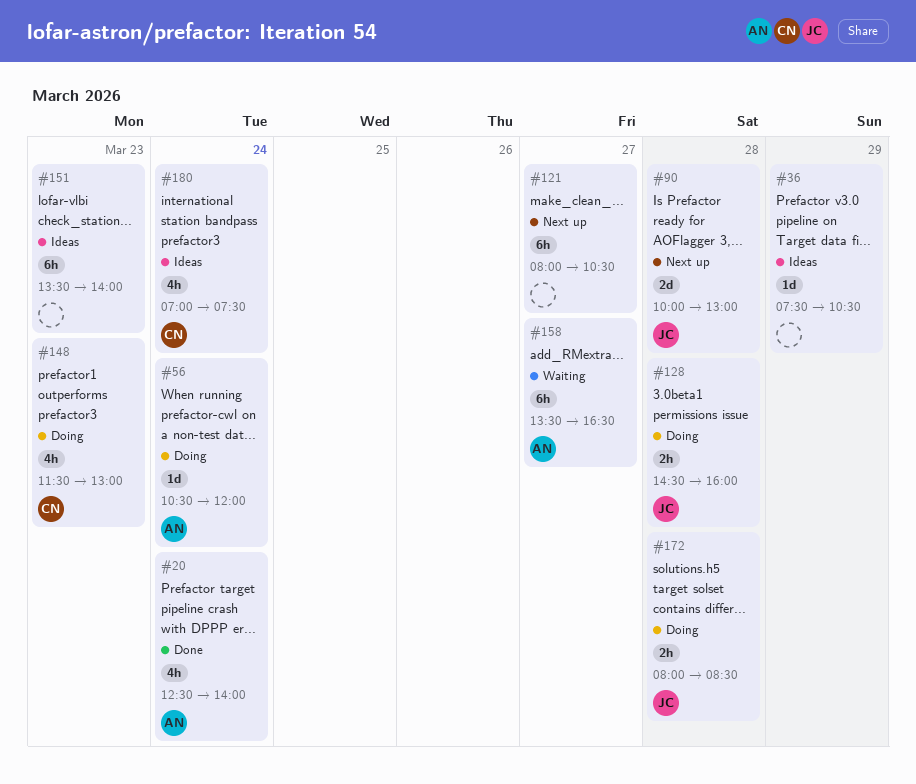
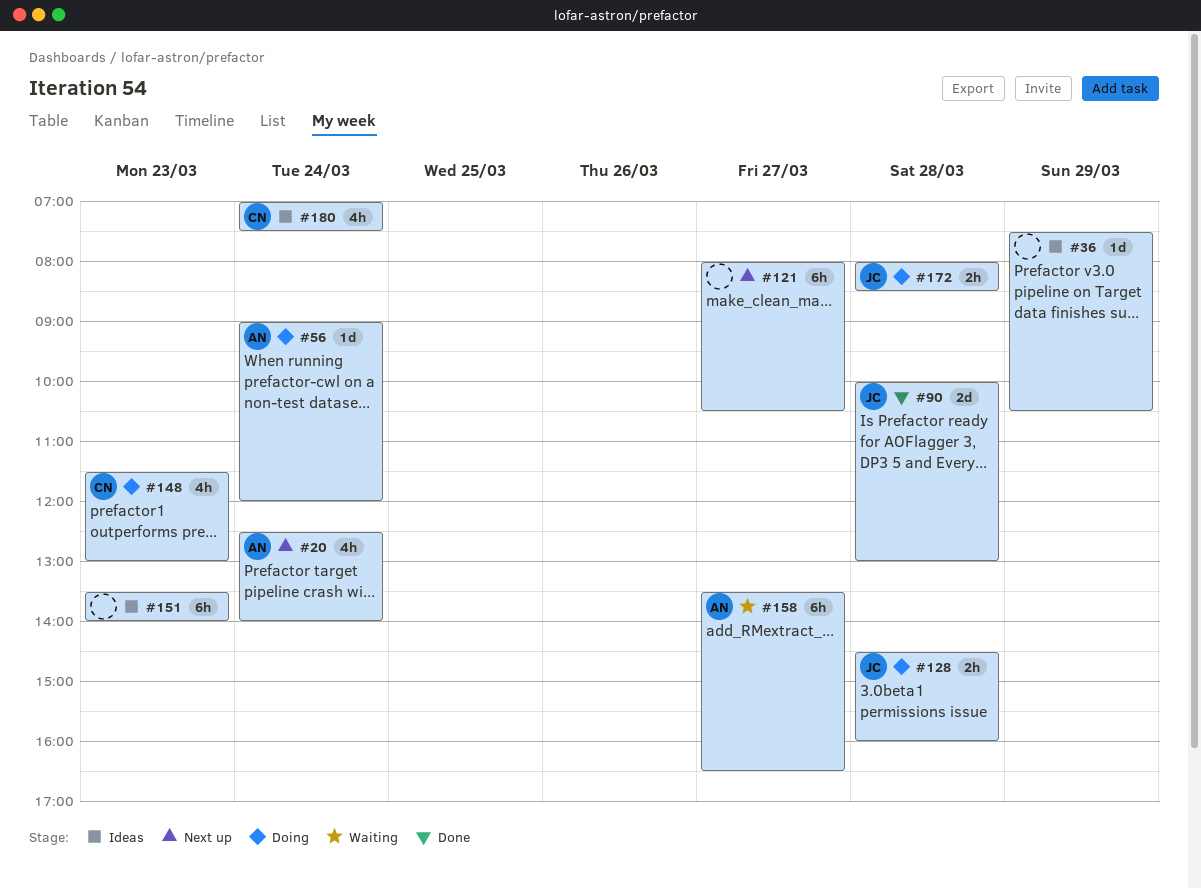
#20, status: Done -> Next up
#56, begins: 10:30 -> 09:00
#90, status: Next up -> Done

